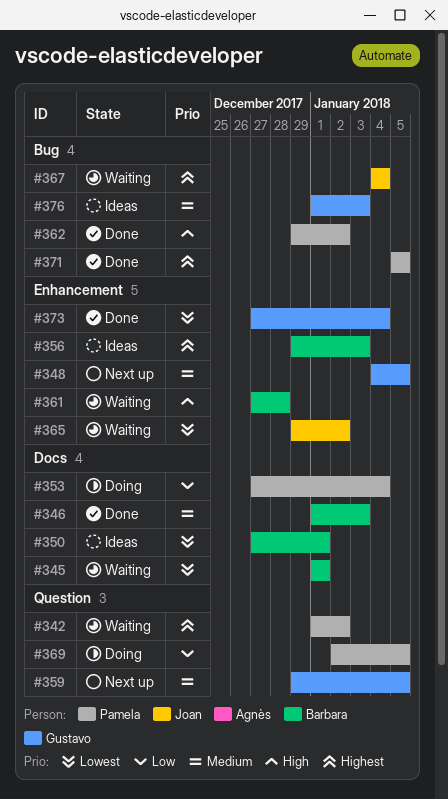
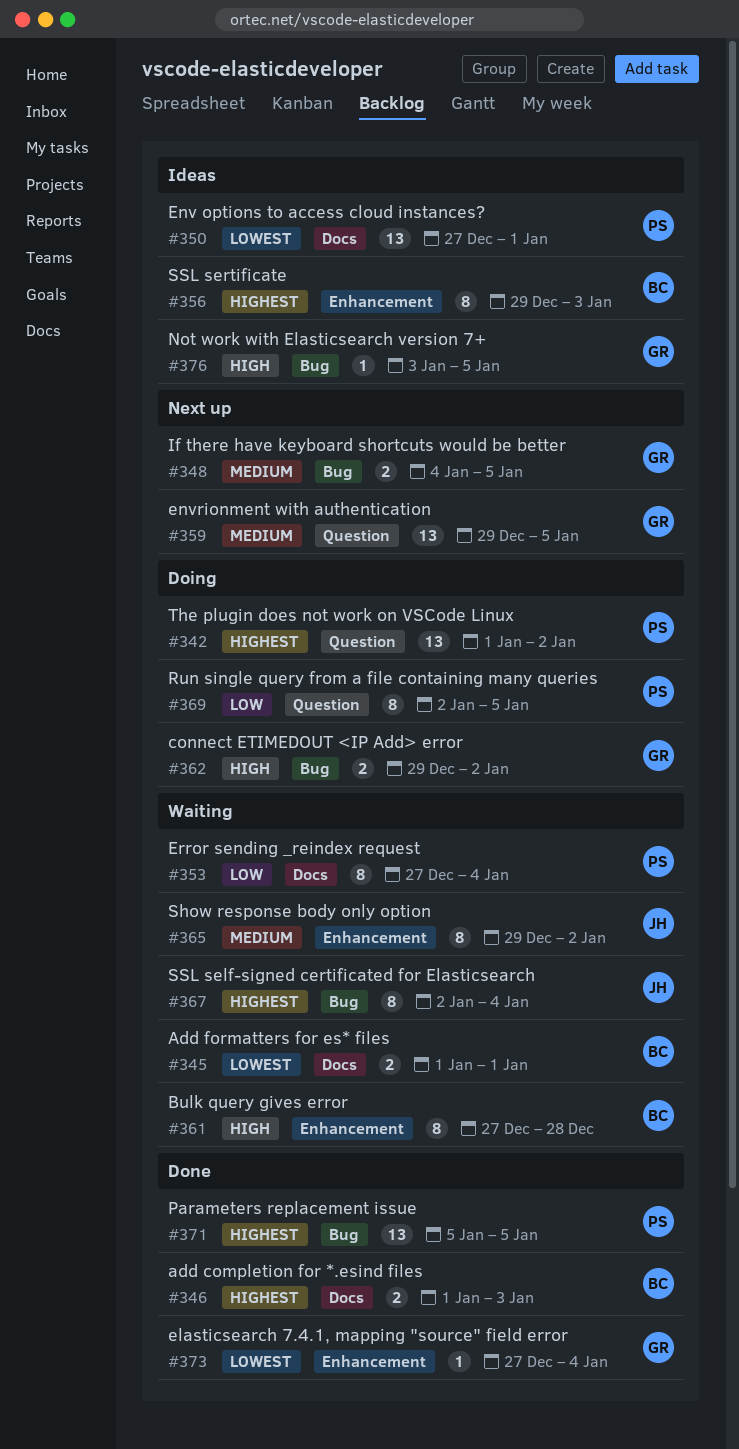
#342, status: Waiting -> Doing
#346, priority: Medium -> Highest
#348, label: Enhancement -> Bug
#350, owner: Barbara -> Pamela
#353, status: Doing -> Waiting
#362, status: Done -> Doing
#362, owner: Pamela -> Gustavo
#365, priority: Lowest -> Medium
#367, start: Jan 4 -> Jan 2
#376, priority: Medium -> High
#376, start: Jan 1 -> Jan 3
#376, due: Jan 3 -> Jan 5

